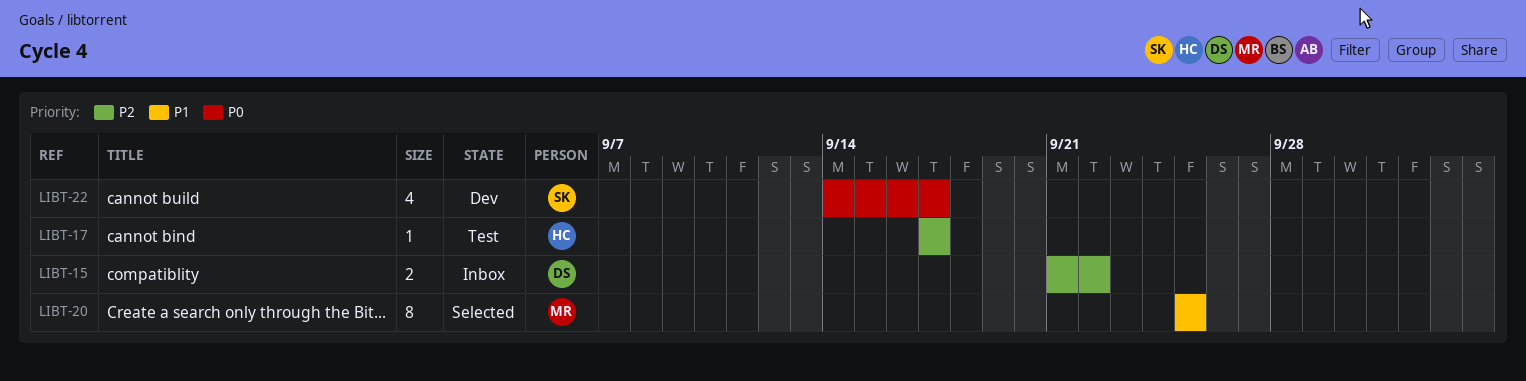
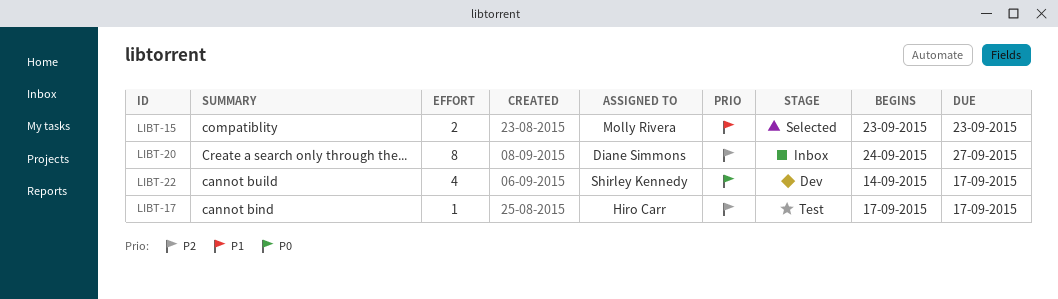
LIBT-15, status: Inbox -> Selected
LIBT-15, owner: Diane Simmons -> Molly Rivera
LIBT-15, priority: P2 -> P1
LIBT-15, start: Sep 21 -> Sep 23
LIBT-15, due: Sep 22 -> Sep 23
LIBT-20, status: Selected -> Inbox
LIBT-20, owner: Molly Rivera -> Diane Simmons
LIBT-20, priority: P1 -> P2
LIBT-20, start: Sep 25 -> Sep 24
LIBT-20, due: Sep 25 -> Sep 27

